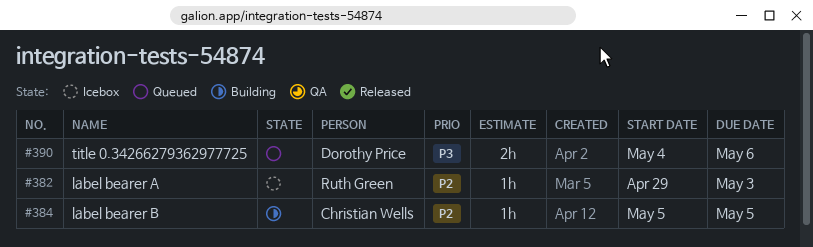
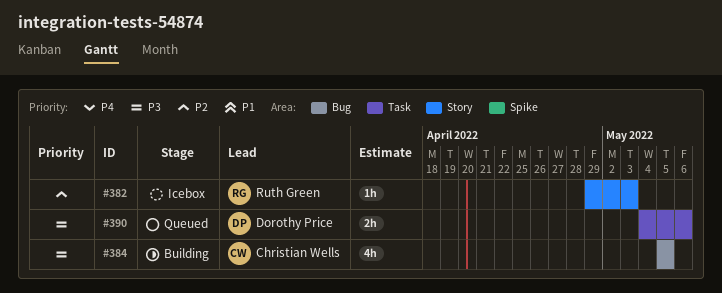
#384, priority: P2 -> P3
#384, estimate: 1h -> 4h

